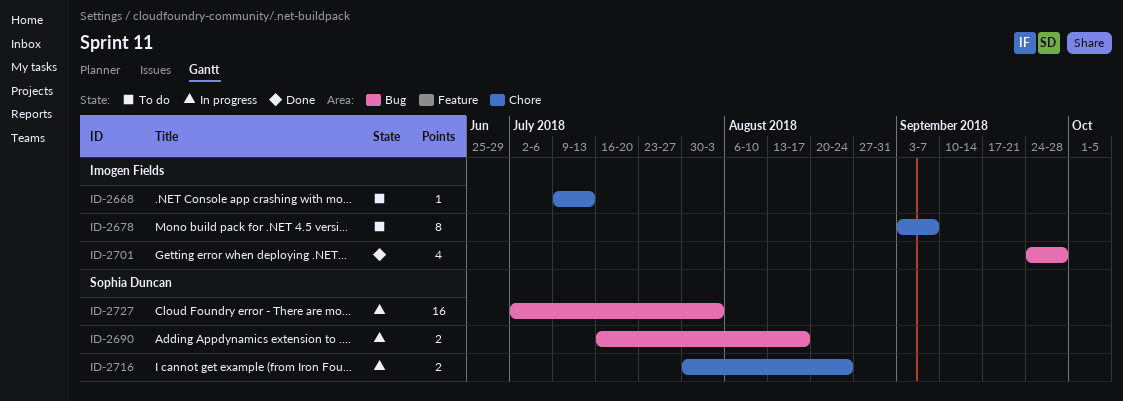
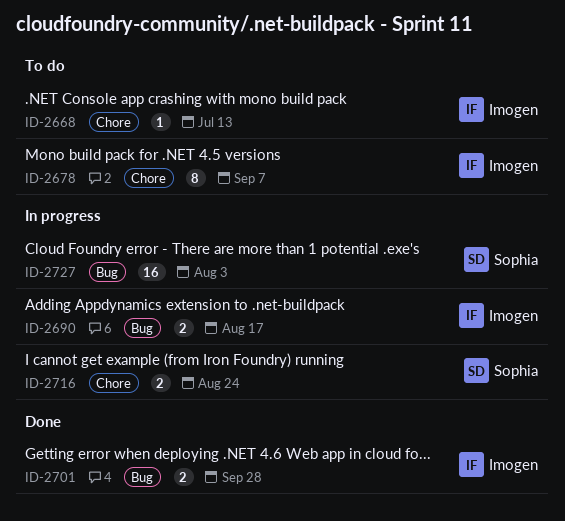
ID-2690, owner: Sophia Duncan -> Imogen Fields
ID-2701, estimate: 4 -> 2

